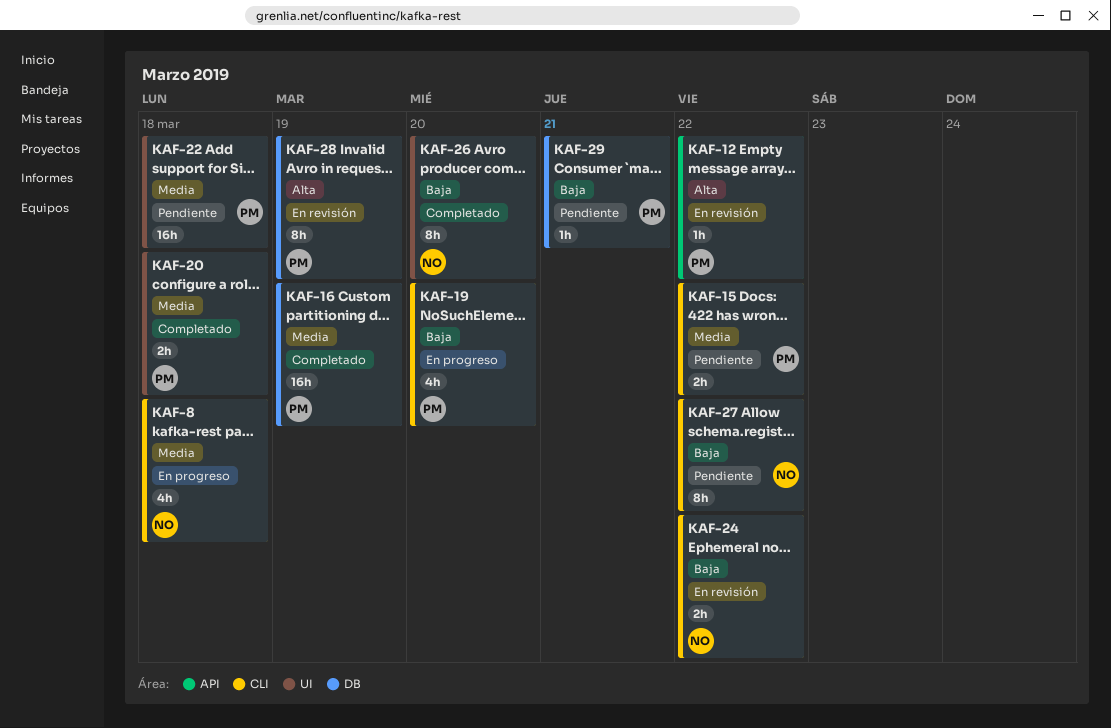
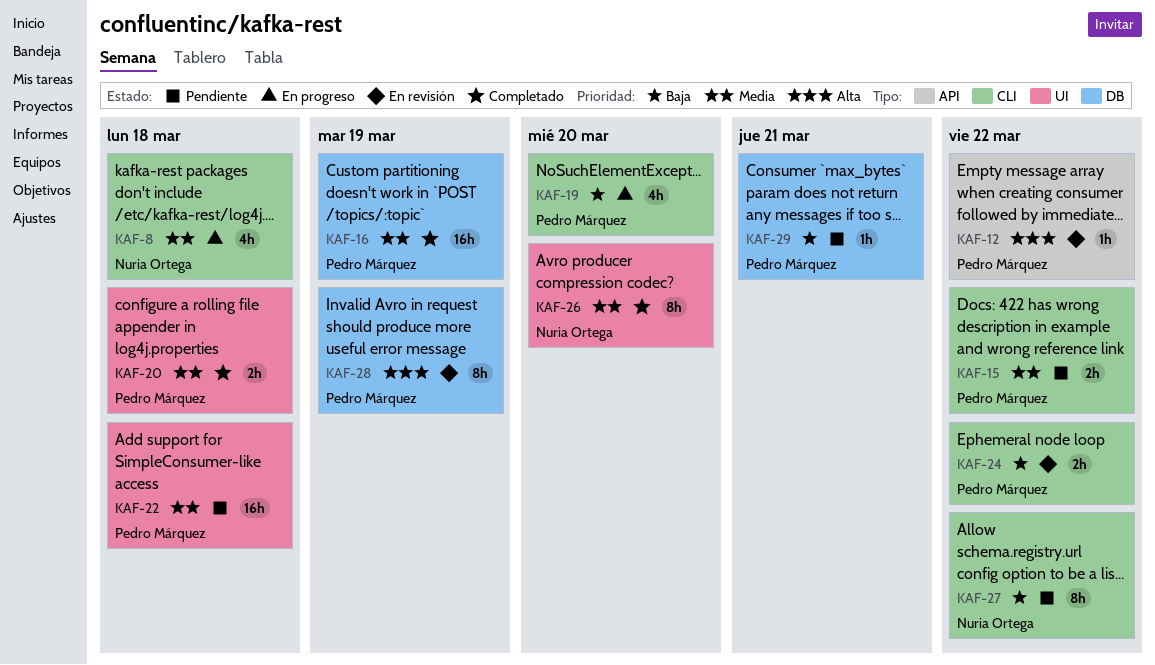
KAF-24, owner: Nuria Ortega -> Pedro Márquez
KAF-26, priority: Baja -> Media

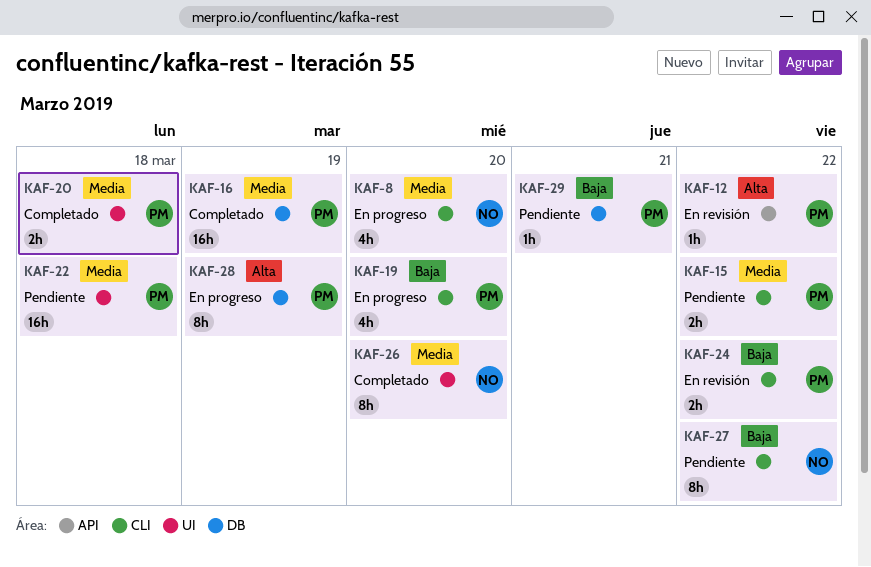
KAF-8, due: Mar 18 -> Mar 20
KAF-28, status: En revisión -> En progreso

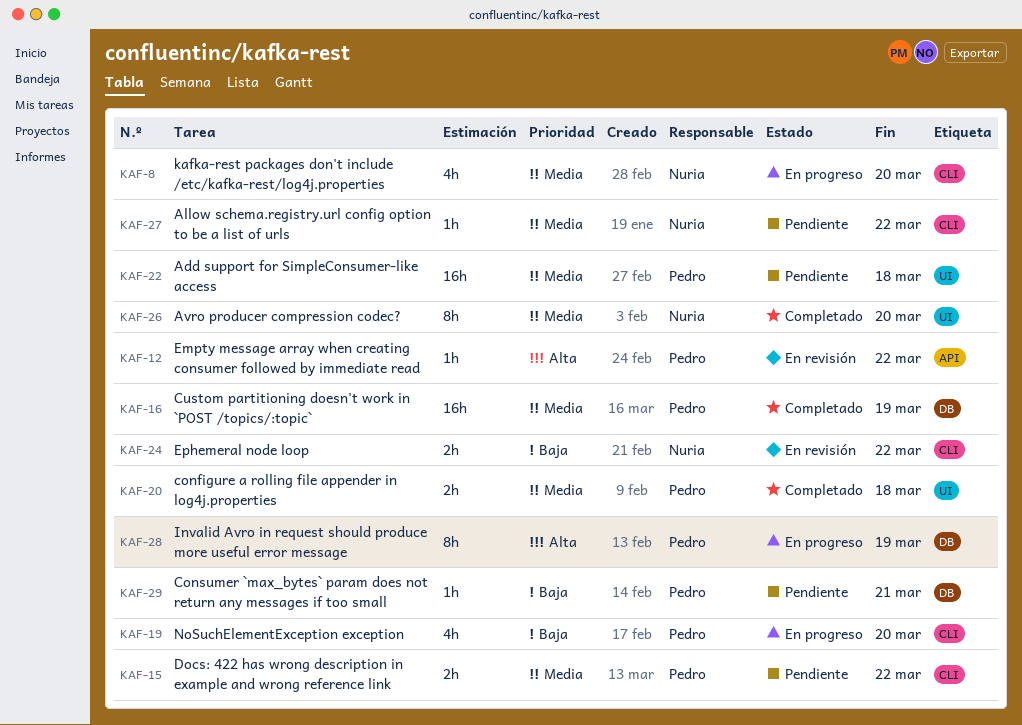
KAF-24, owner: Pedro -> Nuria
KAF-27, priority: Baja -> Media
KAF-27, estimate: 8h -> 1h

